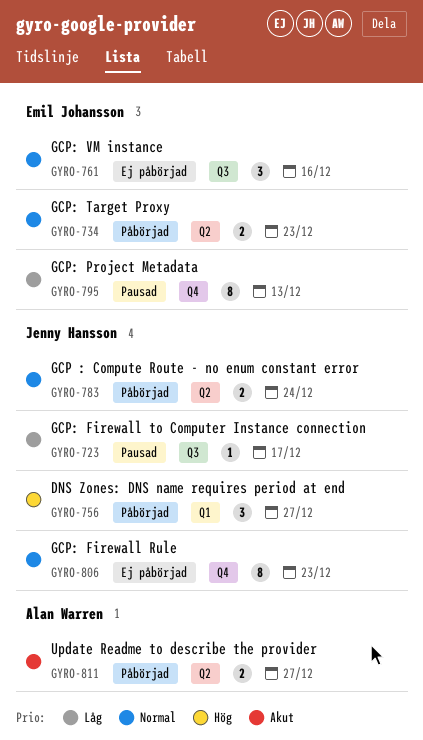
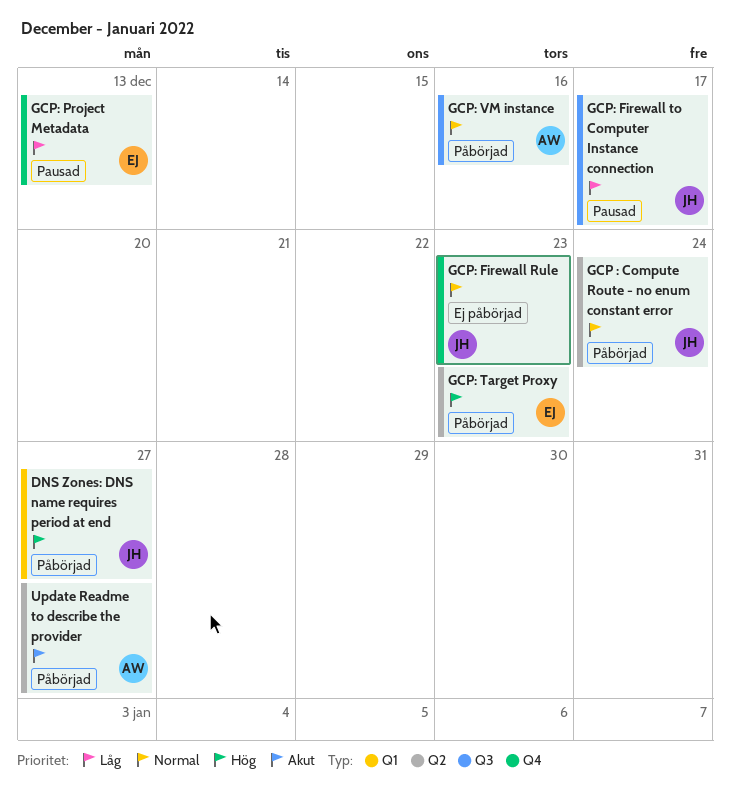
GCP: Target Proxy, priority: Normal -> Hög
GCP: VM instance, status: Ej påbörjad -> Påbörjad
GCP: VM instance, owner: Emil Johansson -> Alan Warren

